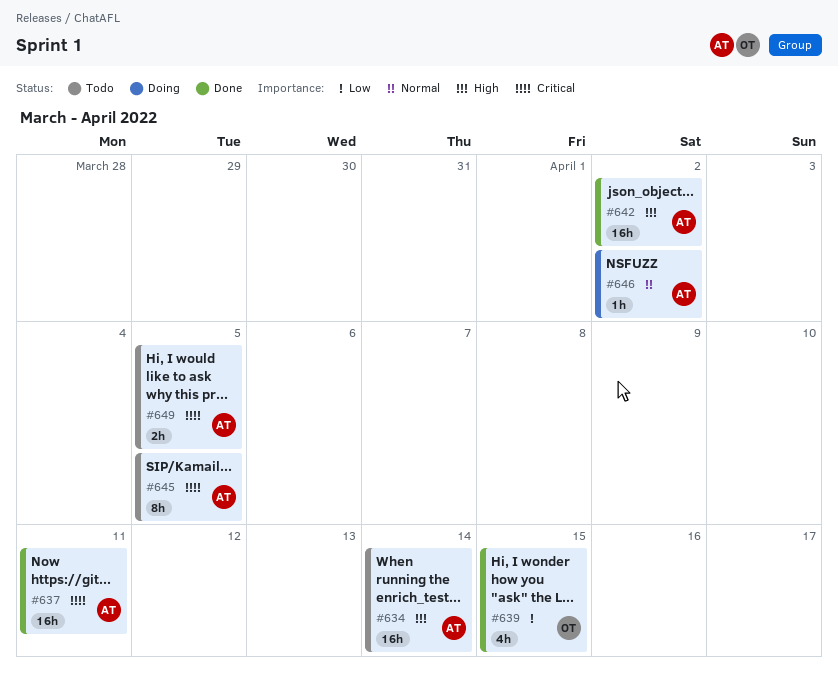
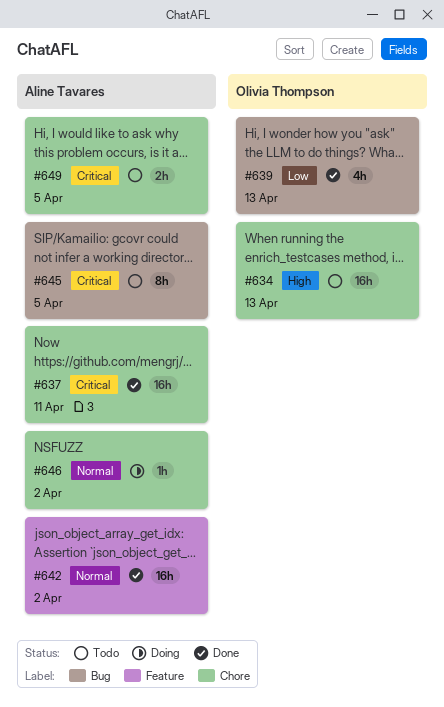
#634, owner: Aline Tavares -> Olivia Thompson
#634, due: Apr 14 -> Apr 13
#639, due: Apr 15 -> Apr 13
#642, priority: High -> Normal

